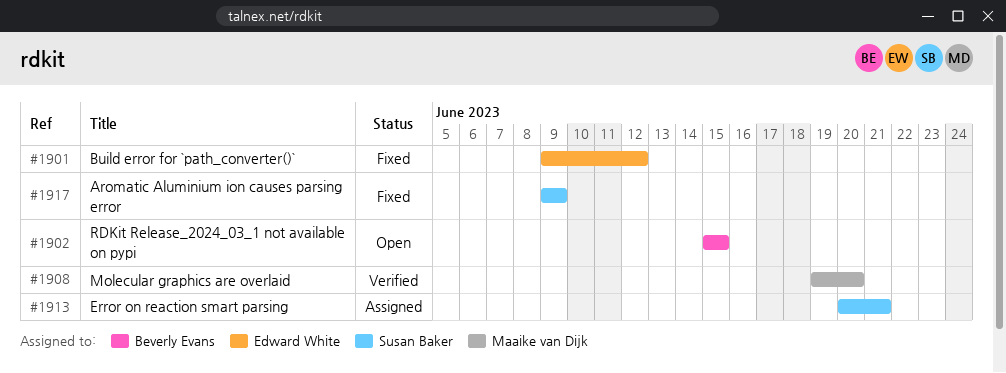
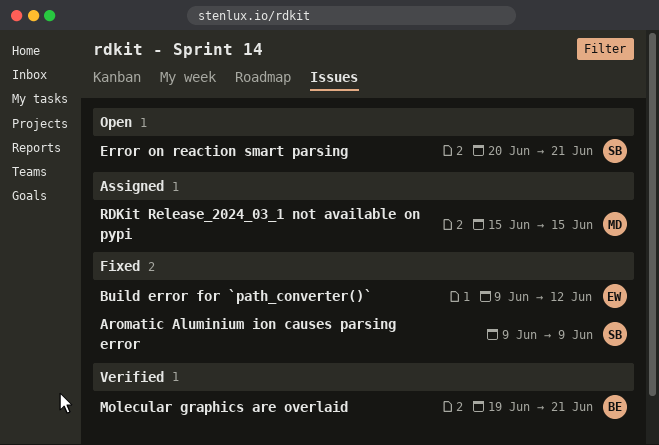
Error on reaction smart parsing, status: Assigned -> Open
Molecular graphics are overlaid, owner: Maaike van Dijk -> Beverly Evans
Molecular graphics are overlaid, due: Jun 20 -> Jun 21
RDKit Release_2024_03_1 not available on pypi, status: Open -> Assigned
RDKit Release_2024_03_1 not available on pypi, owner: Beverly Evans -> Maaike van Dijk

